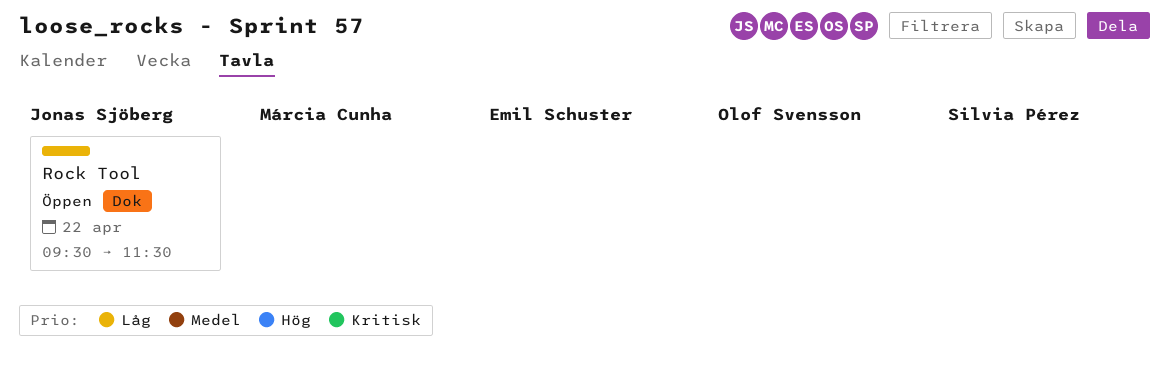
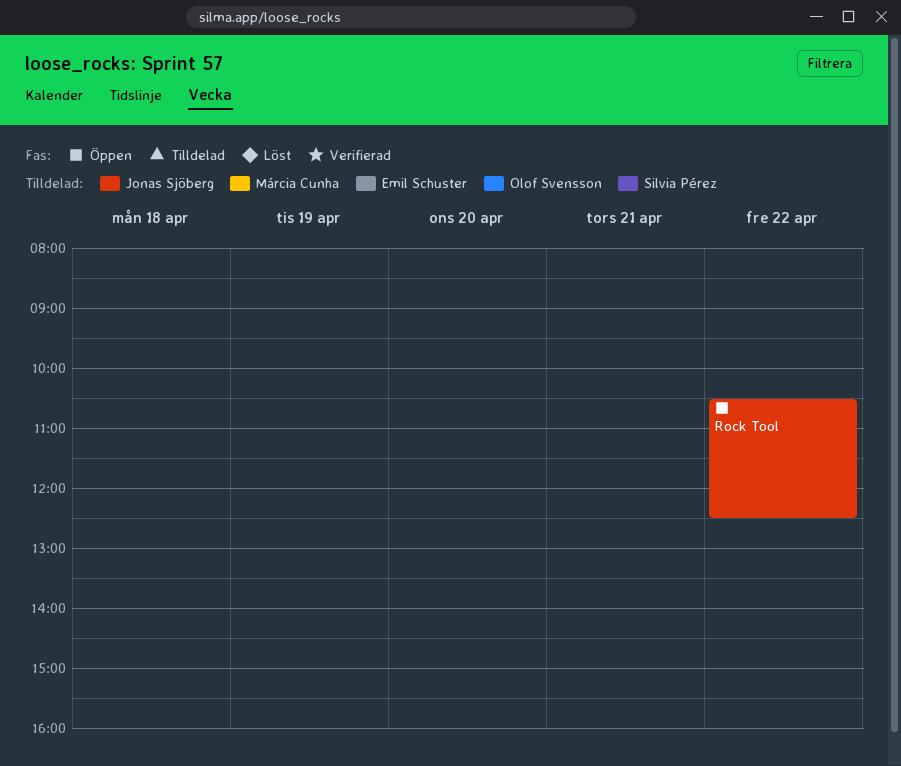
Rock Tool, begins: 09:30 -> 10:30
Rock Tool, ends: 11:30 -> 12:30

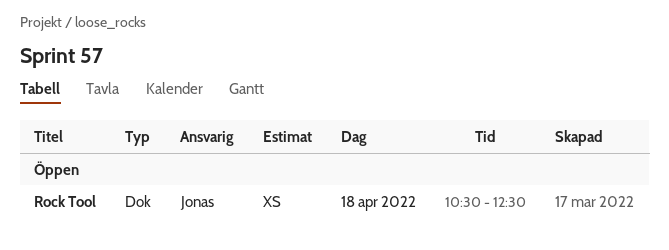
Rock Tool, day: Apr 22 -> Apr 18

